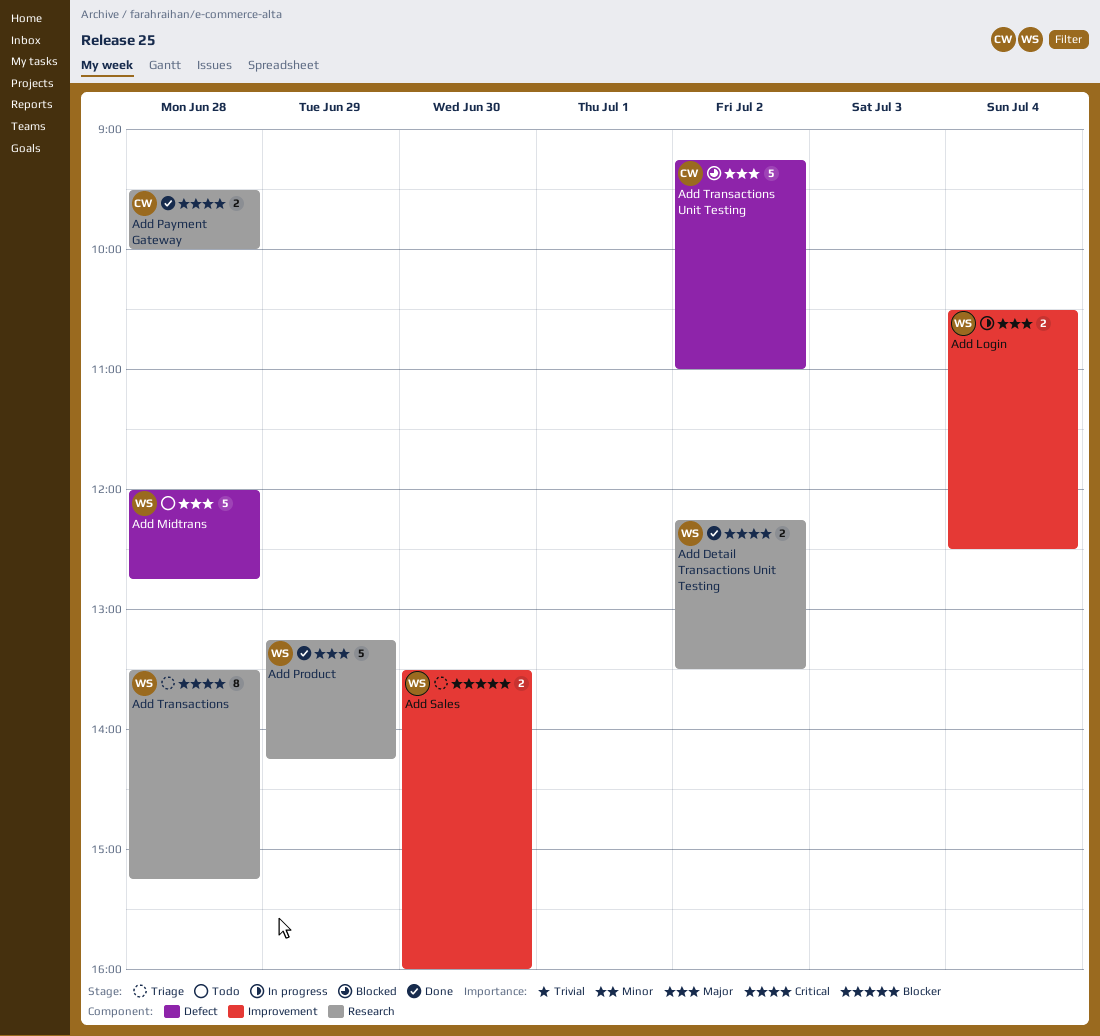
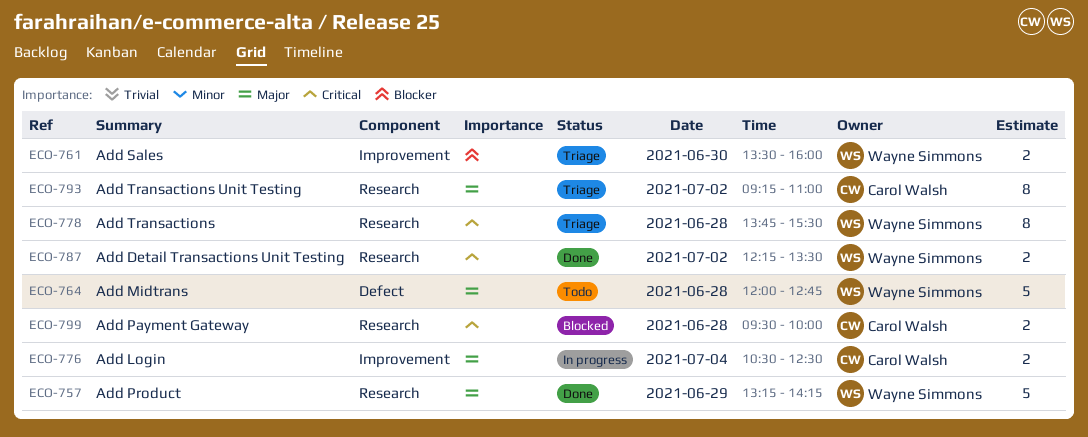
Add Login, owner: Wayne Simmons -> Carol Walsh
Add Payment Gateway, status: Done -> Blocked
Add Transactions, begins: 13:30 -> 13:45
Add Transactions, ends: 15:15 -> 15:30
Add Transactions Unit Testing, status: Blocked -> Triage
Add Transactions Unit Testing, label: Defect -> Research
Add Transactions Unit Testing, estimate: 5 -> 8

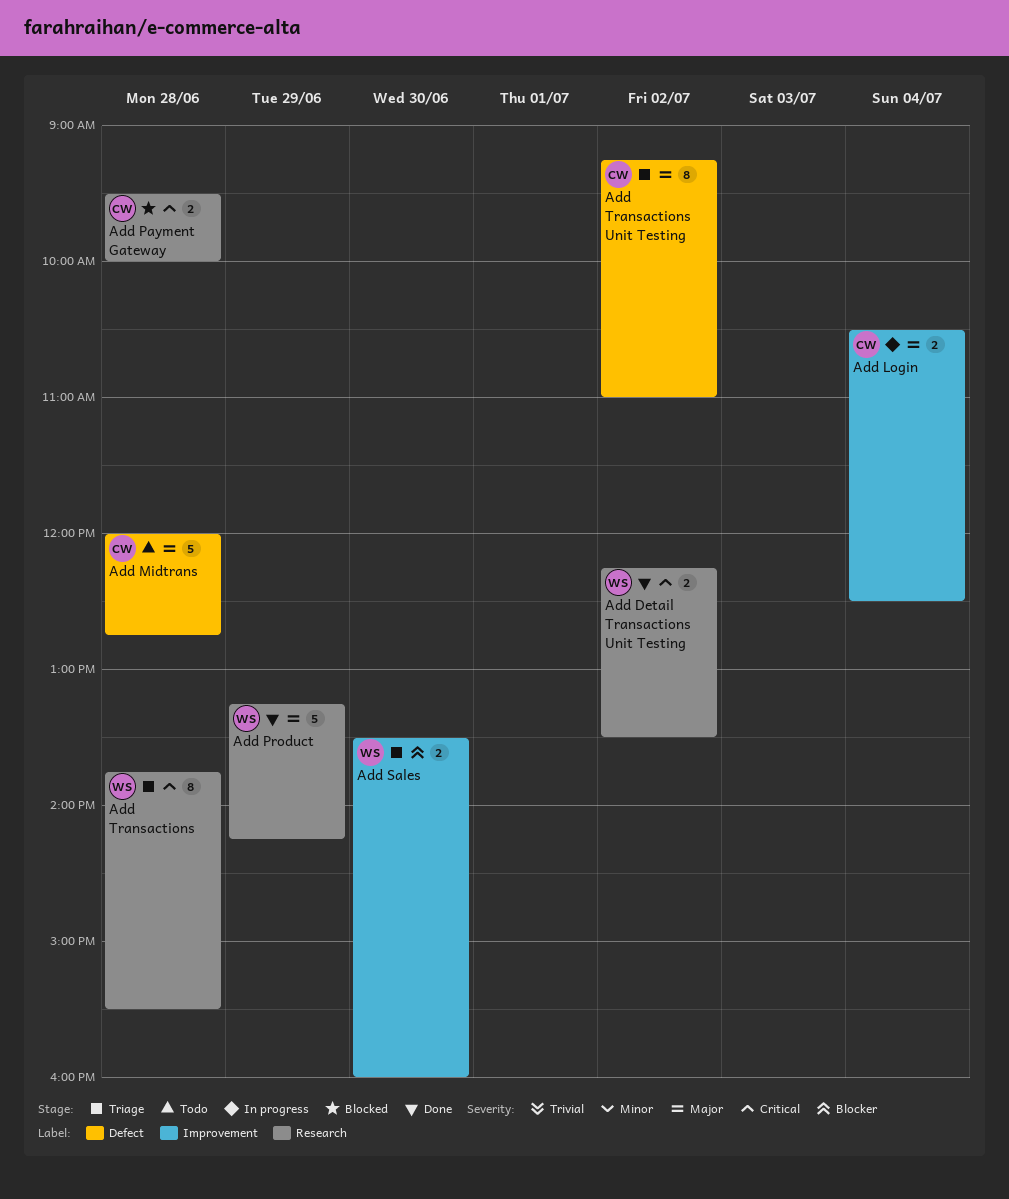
Add Midtrans, owner: Wayne Simmons -> Carol Walsh
Add Transactions Unit Testing, label: Research -> Defect

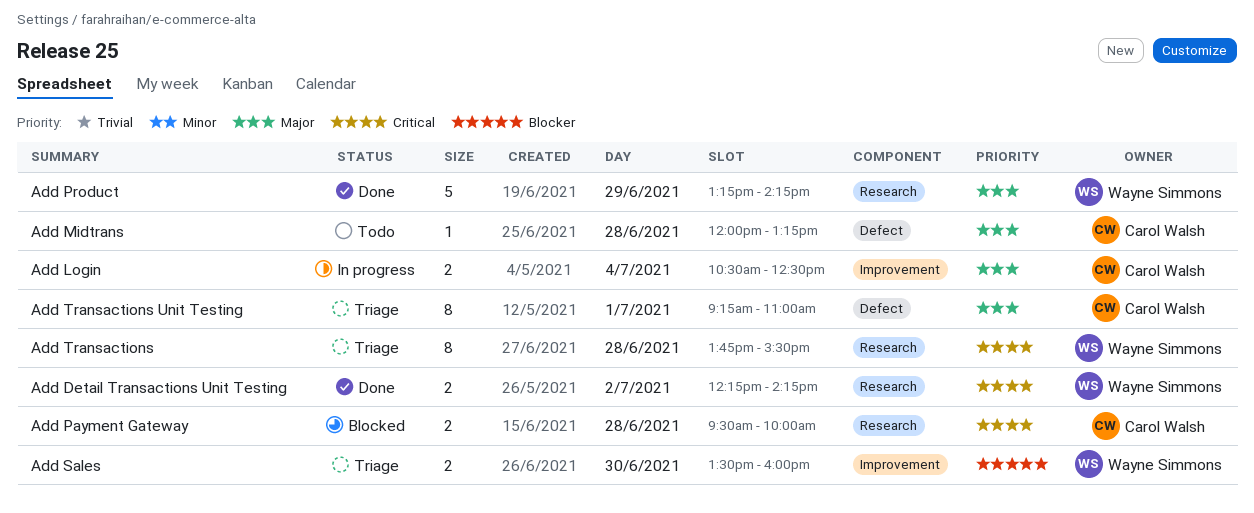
Add Detail Transactions Unit Testing, ends: 13:30 -> 14:15
Add Midtrans, estimate: 5 -> 1
Add Midtrans, ends: 12:45 -> 13:15
Add Transactions Unit Testing, day: Jul 2 -> Jul 1

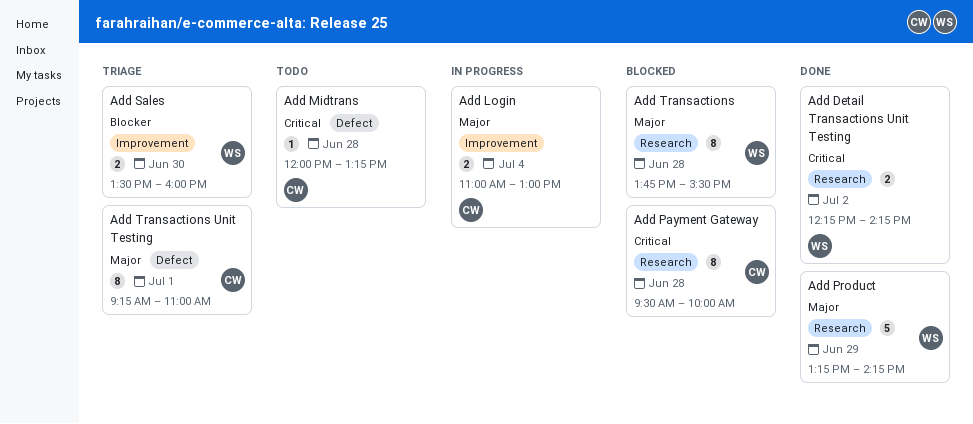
Add Login, begins: 10:30 -> 11:00
Add Login, ends: 12:30 -> 13:00
Add Midtrans, priority: Major -> Critical
Add Payment Gateway, estimate: 2 -> 8
Add Transactions, status: Triage -> Blocked
Add Transactions, priority: Critical -> Major

